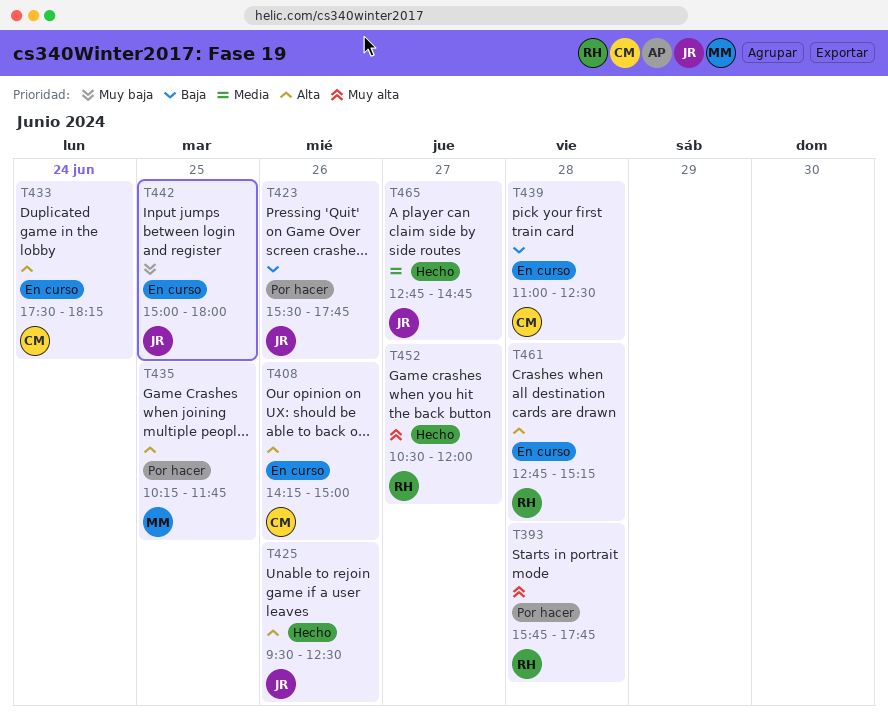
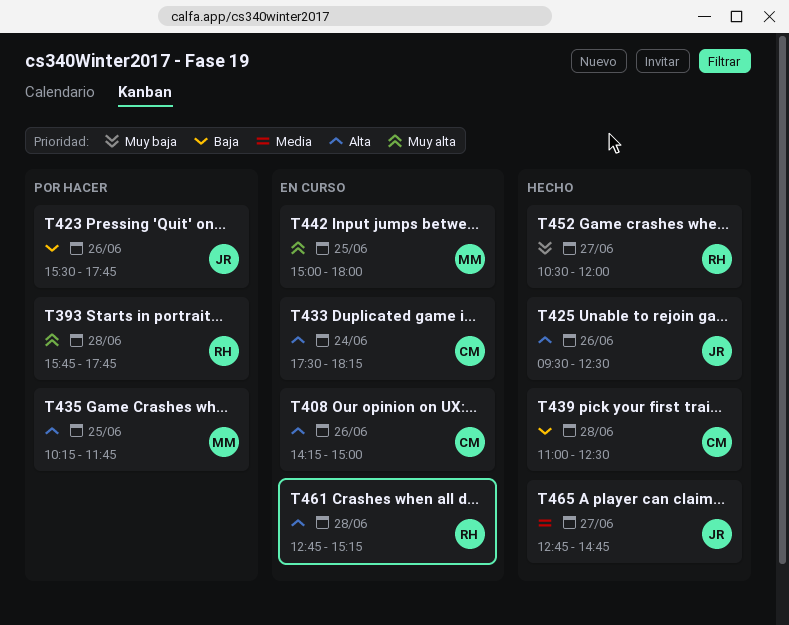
T439, status: En curso -> Hecho
T442, owner: JR -> MM
T442, priority: Muy baja -> Muy alta
T452, priority: Muy alta -> Muy baja

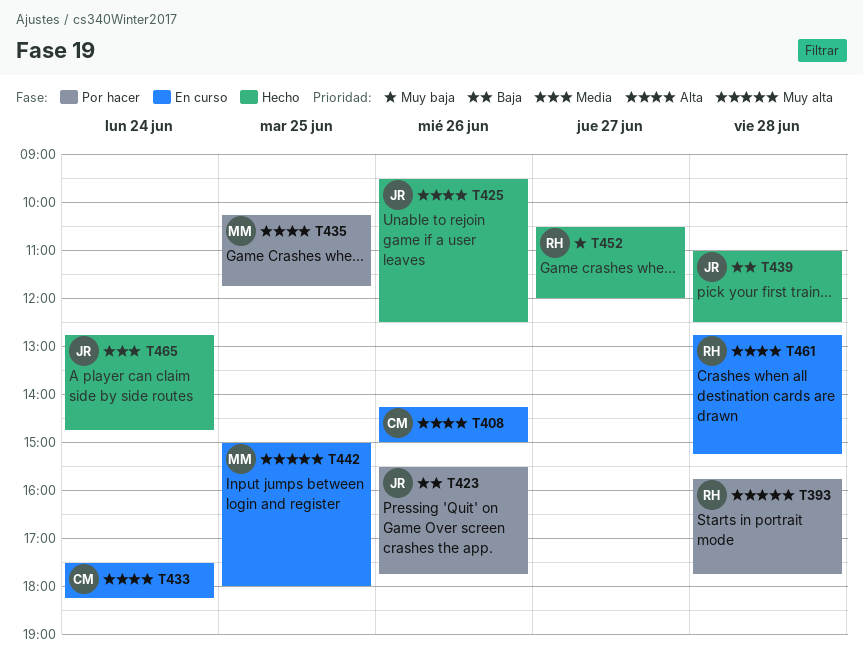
T439, owner: CM -> JR
T465, day: Jun 27 -> Jun 24

